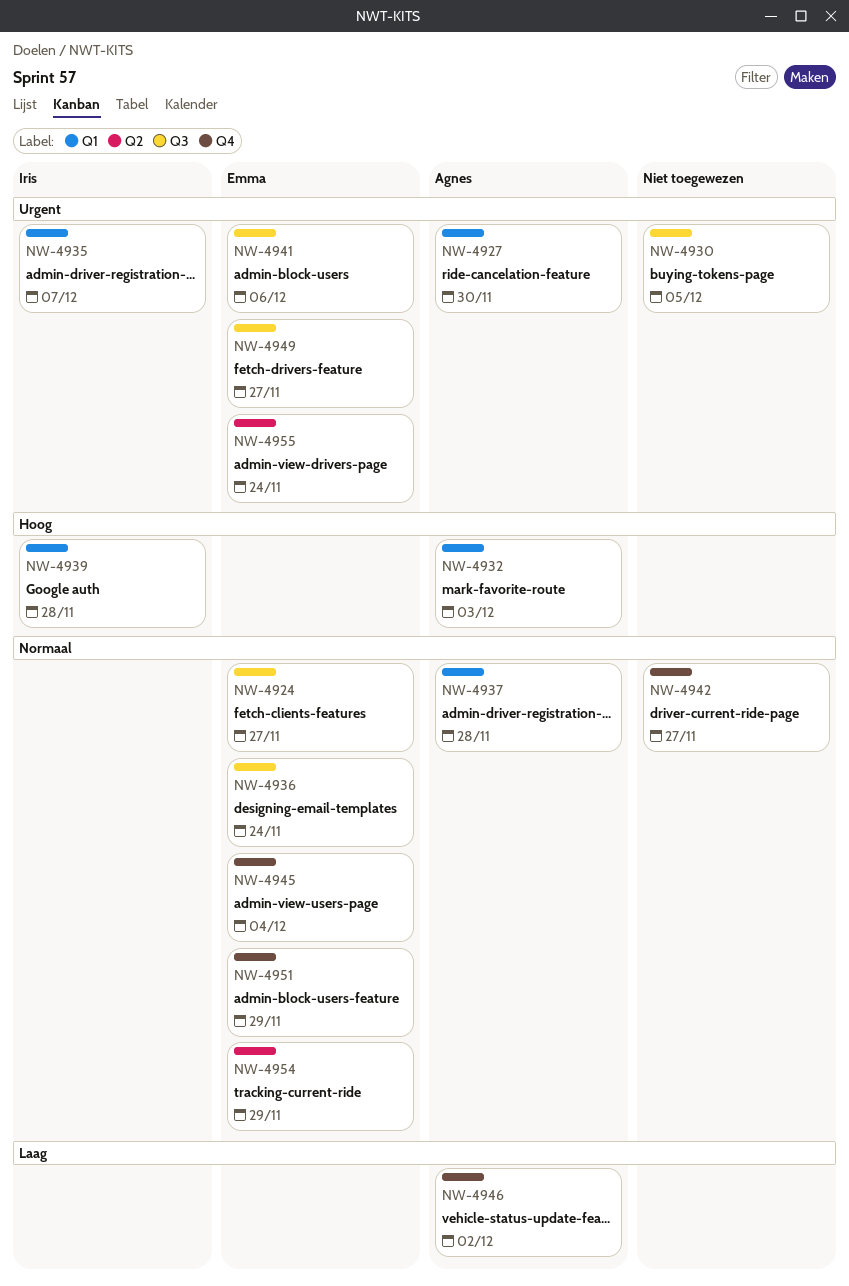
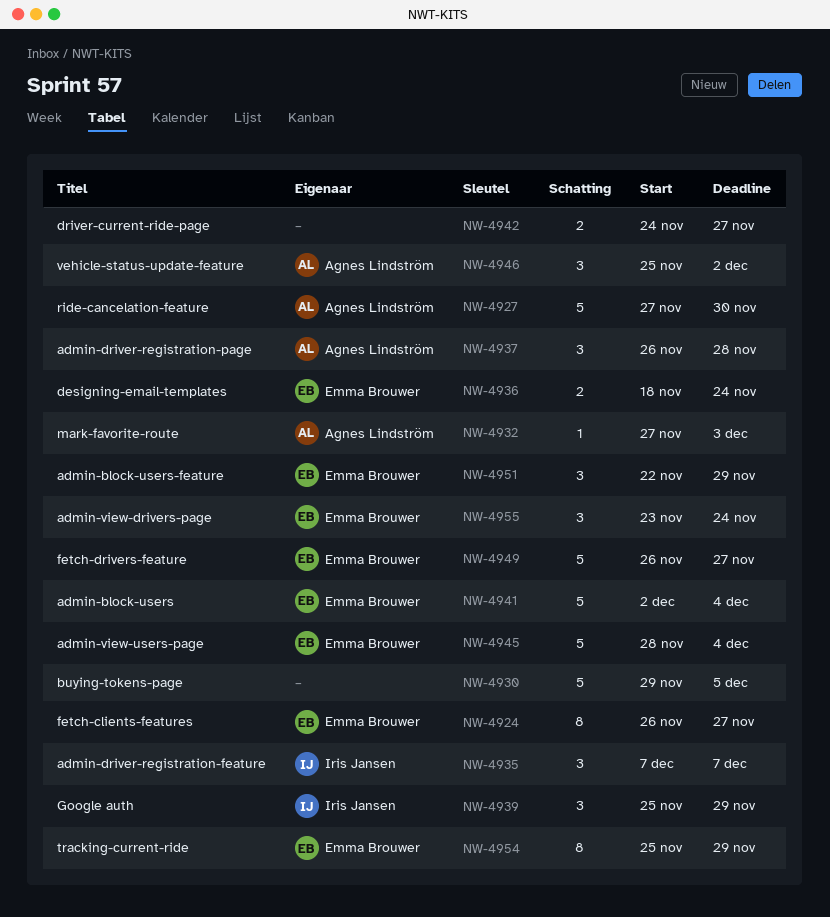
NW-4939, due: Nov 28 -> Nov 29
NW-4941, due: Dec 6 -> Dec 4

